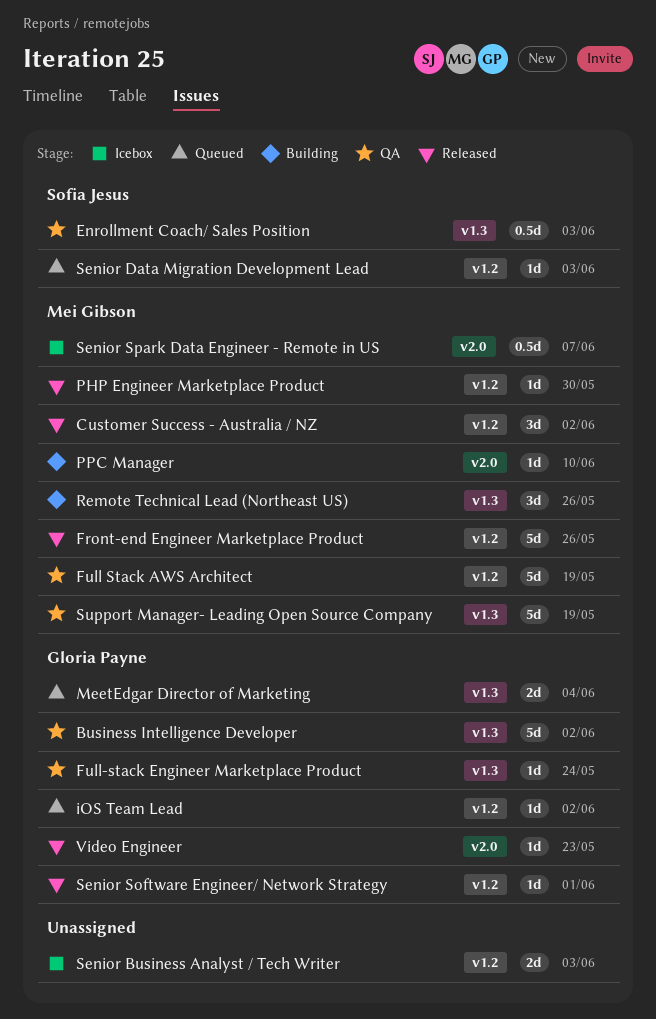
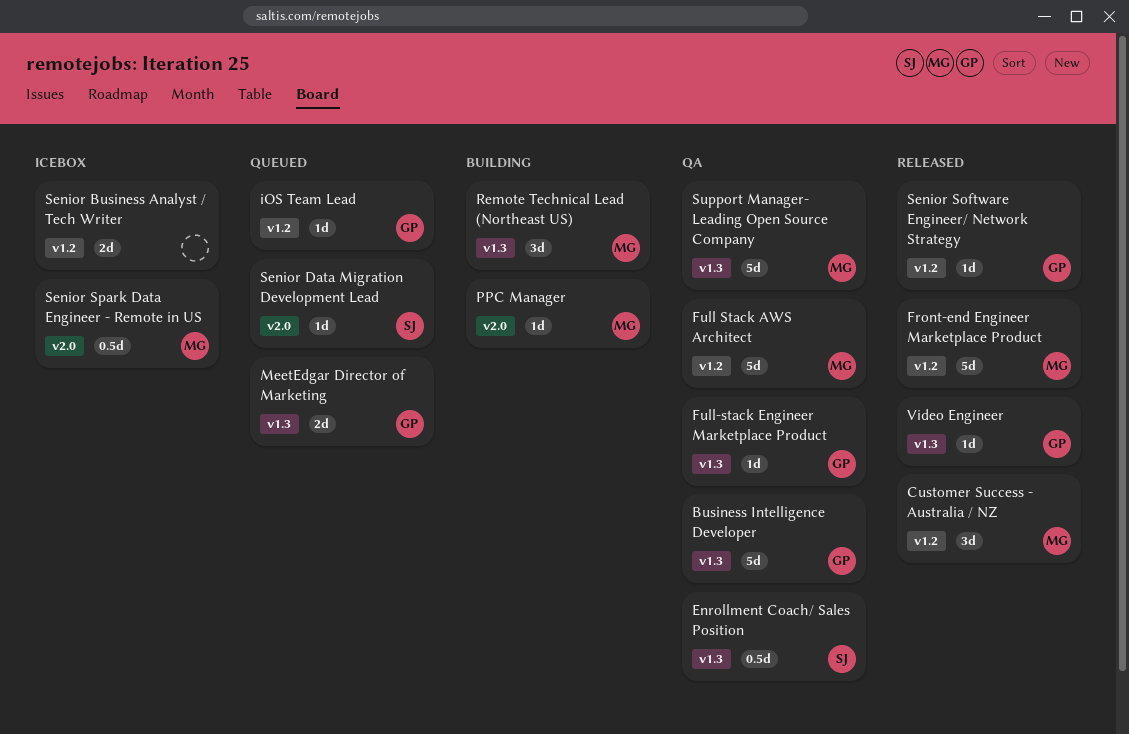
PHP Engineer Marketplace Product: present -> none
Senior Data Migration Development Lead, label: v1.2 -> v2.0
Video Engineer, label: v2.0 -> v1.3

